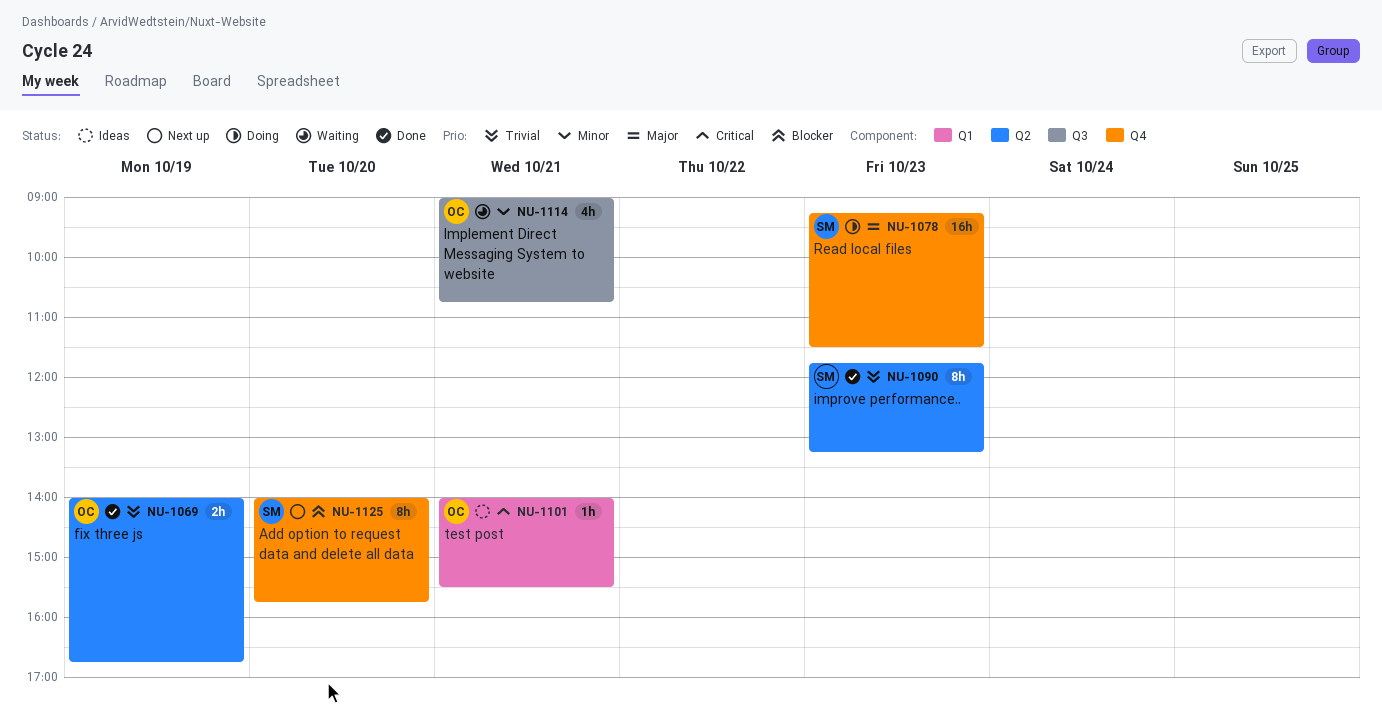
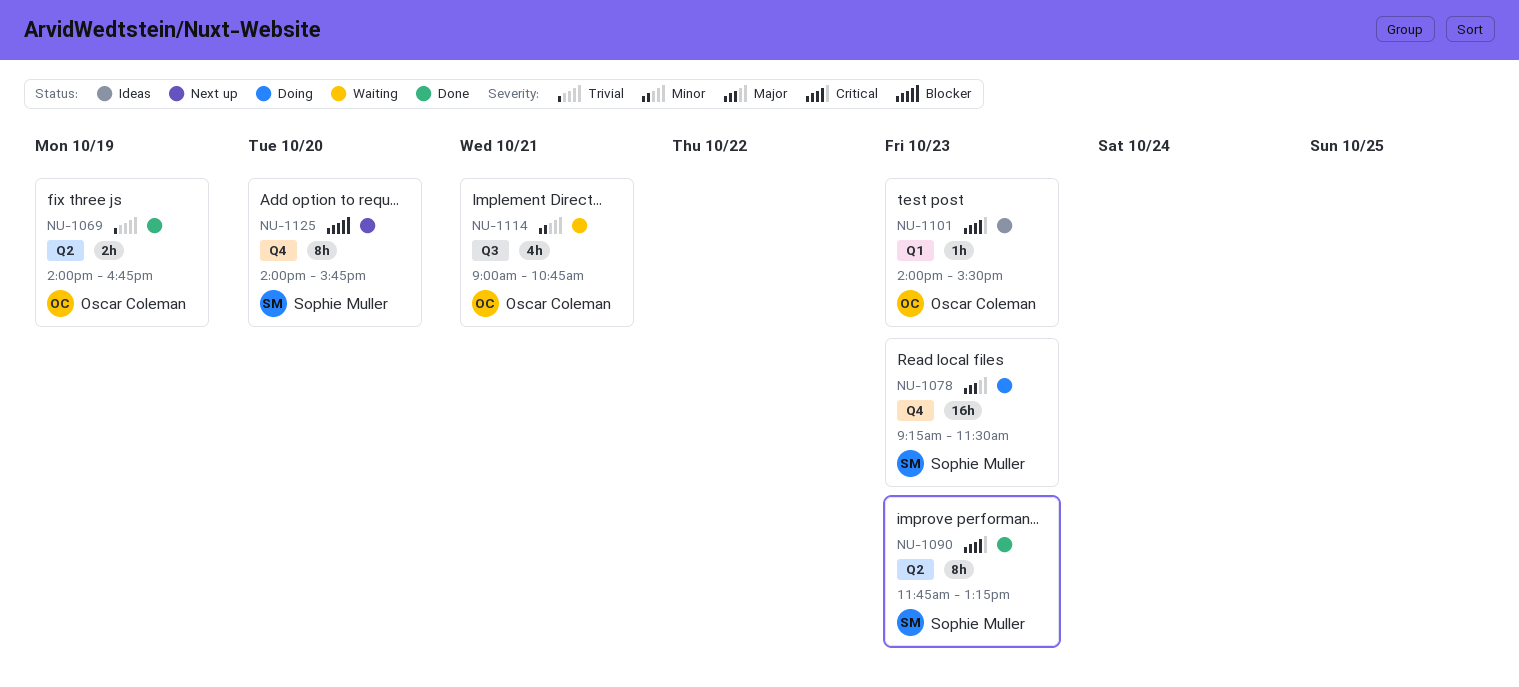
NU-1090, priority: Trivial -> Critical
NU-1101, day: Oct 21 -> Oct 23

